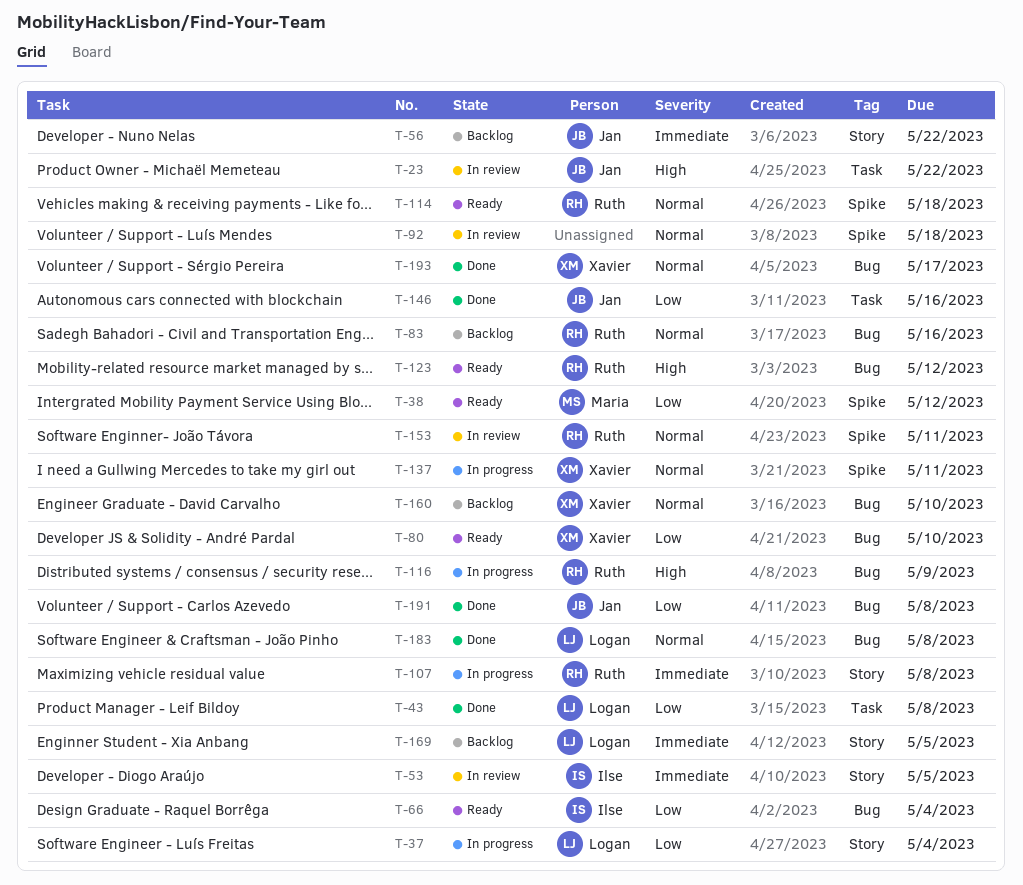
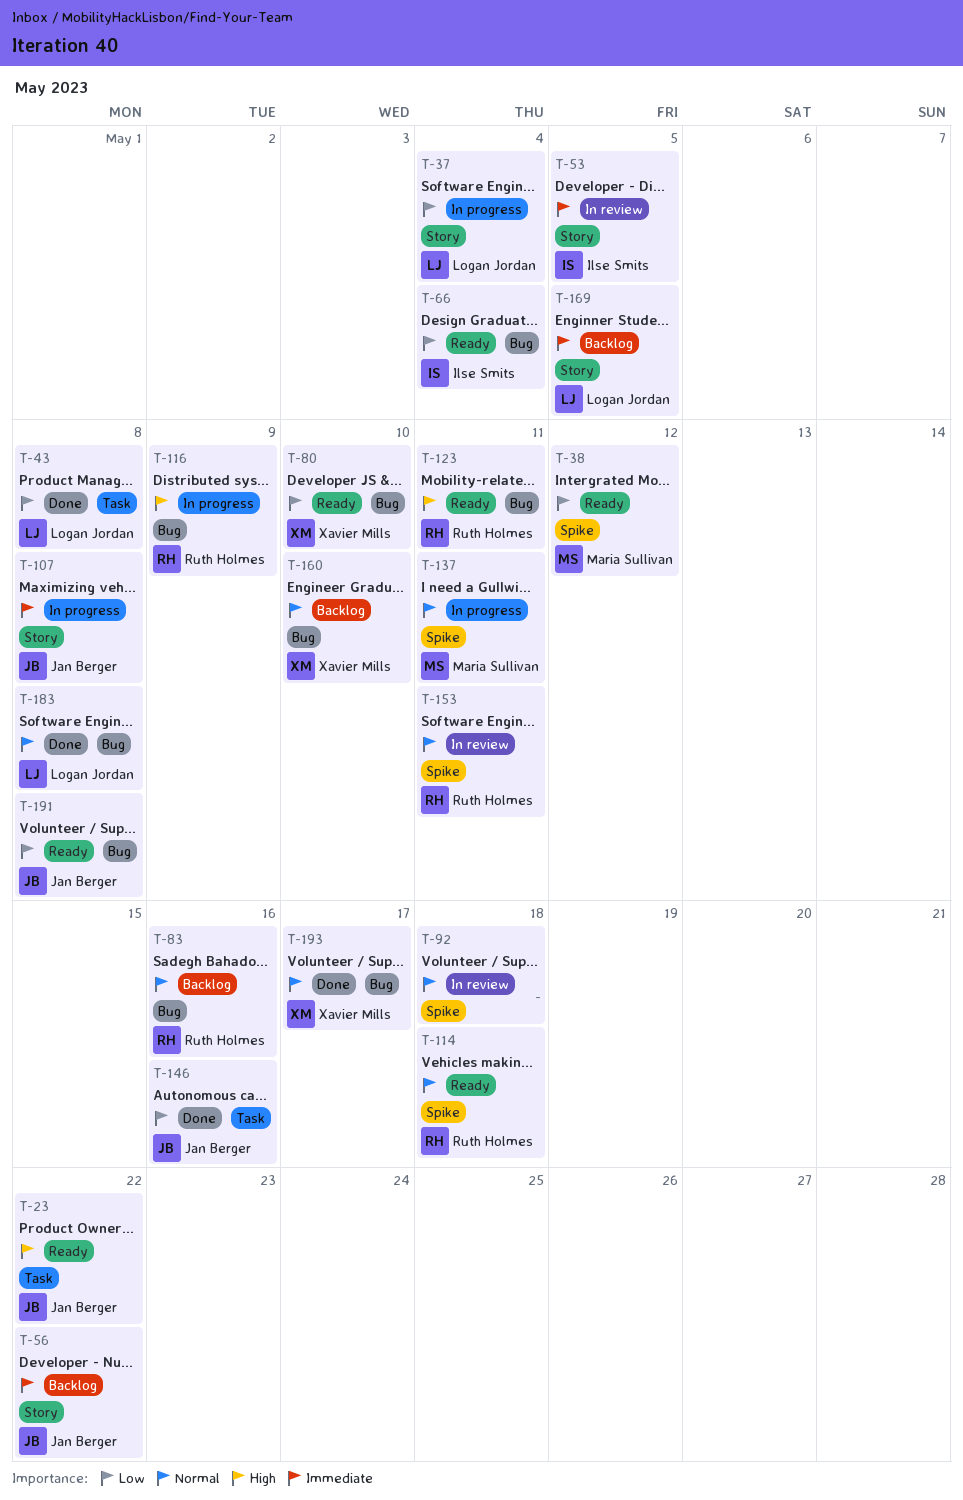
T-23, status: In review -> Ready
T-107, owner: Ruth Holmes -> Jan Berger
T-123, due: May 12 -> May 11
T-137, owner: Xavier Mills -> Maria Sullivan
T-191, status: Done -> Ready

